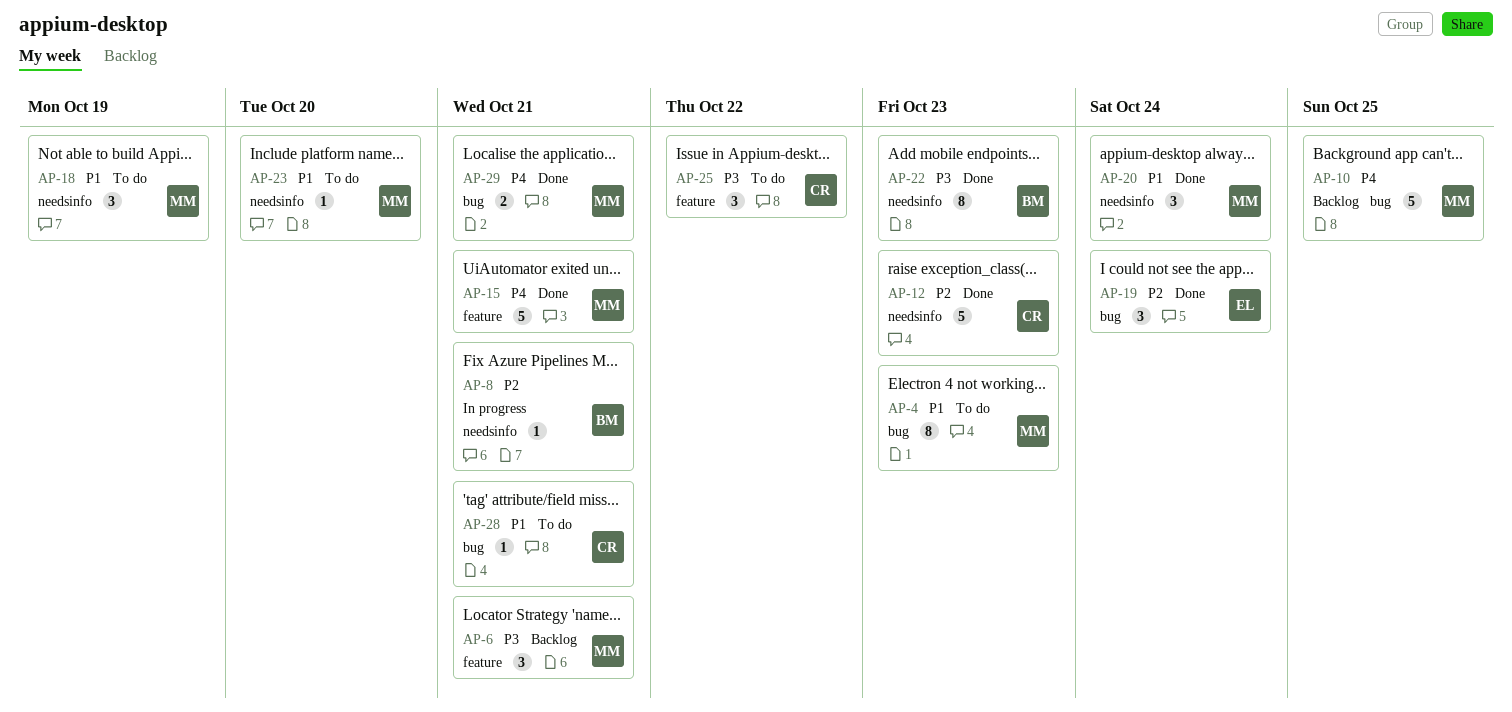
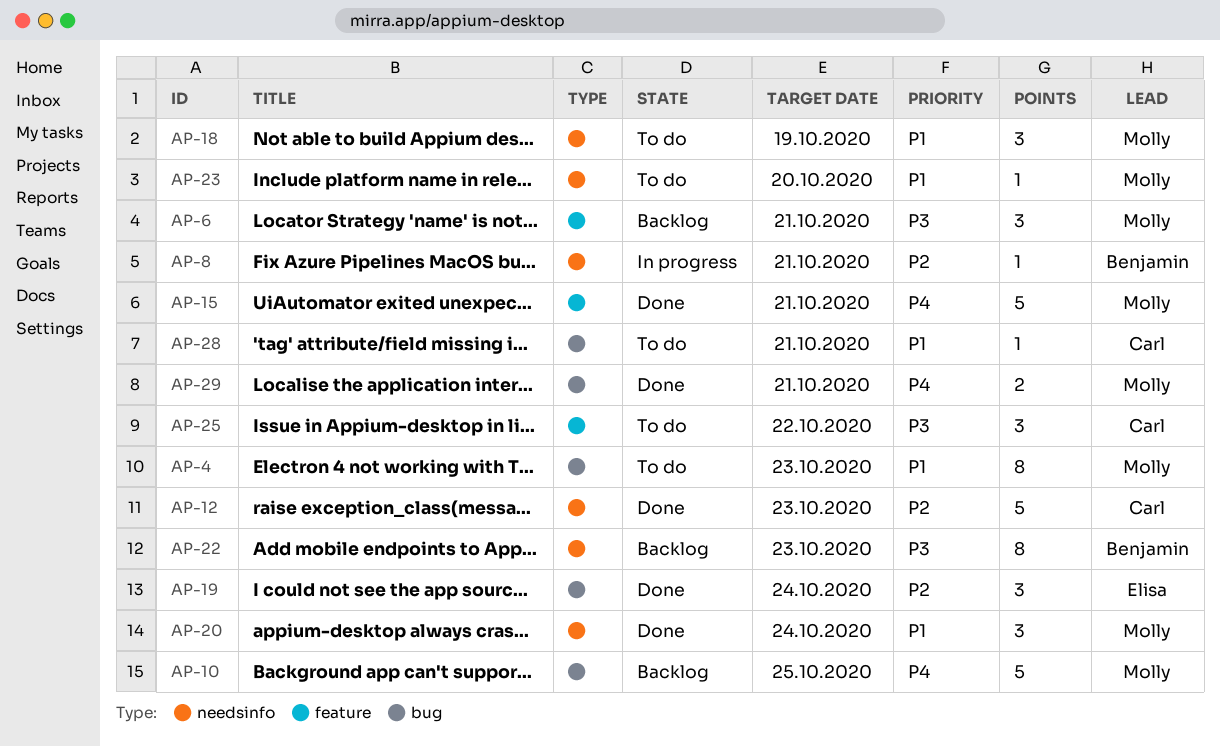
AP-22, status: Done -> Backlog

